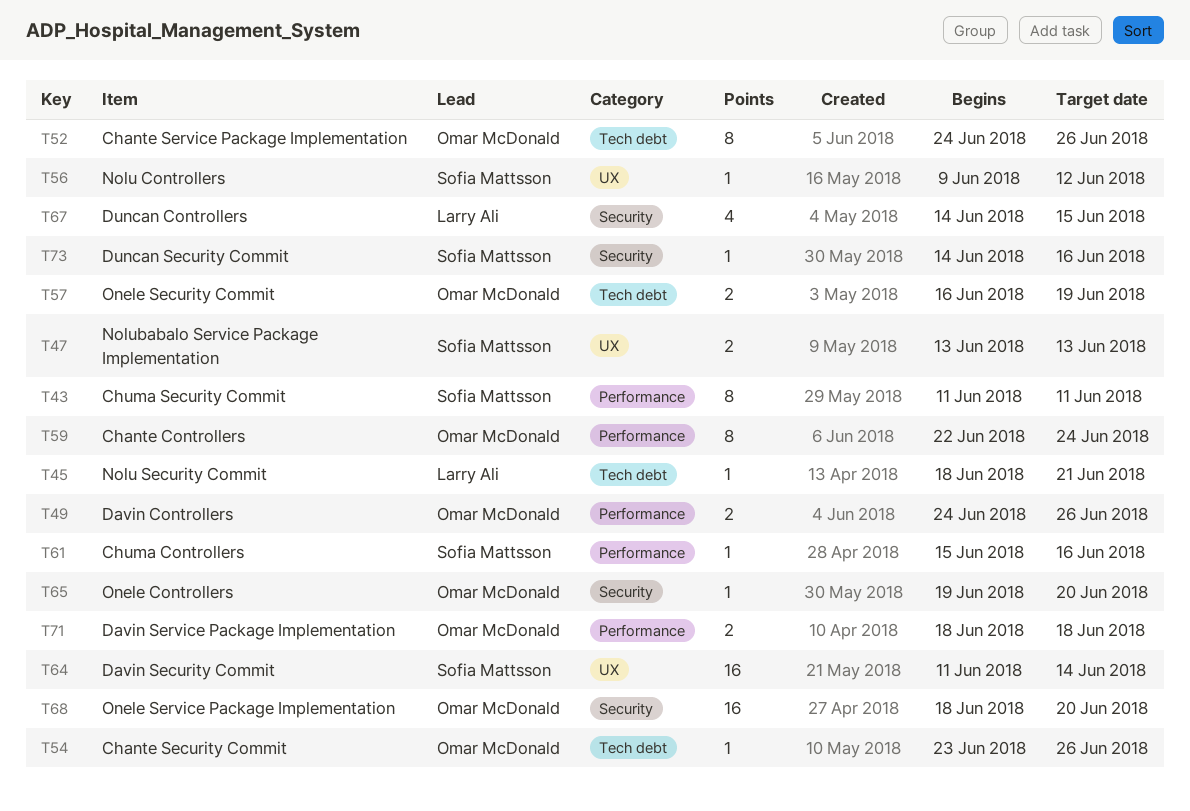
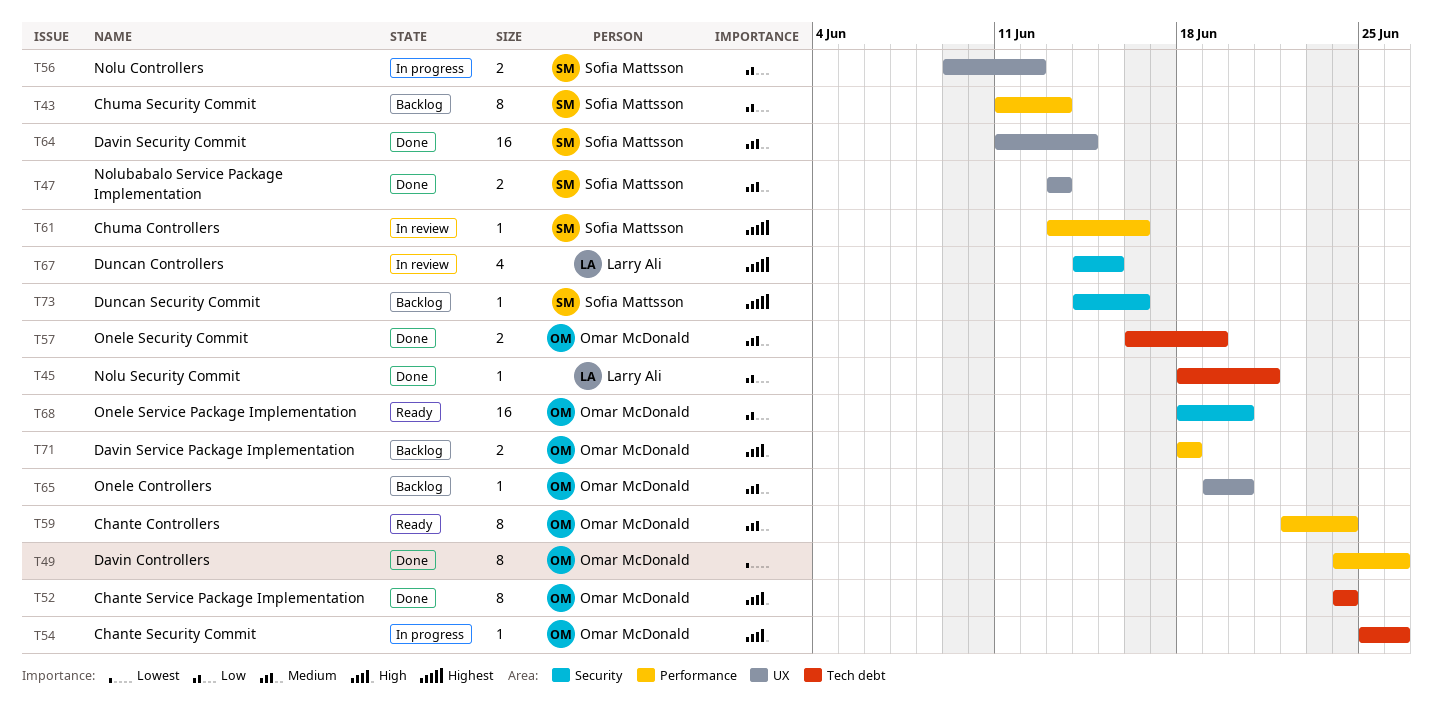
T43, due: Jun 11 -> Jun 13
T49, estimate: 2 -> 8
T52, due: Jun 26 -> Jun 24
T54, start: Jun 23 -> Jun 25
T56, estimate: 1 -> 2
T61, start: Jun 15 -> Jun 13
T65, label: Security -> UX

